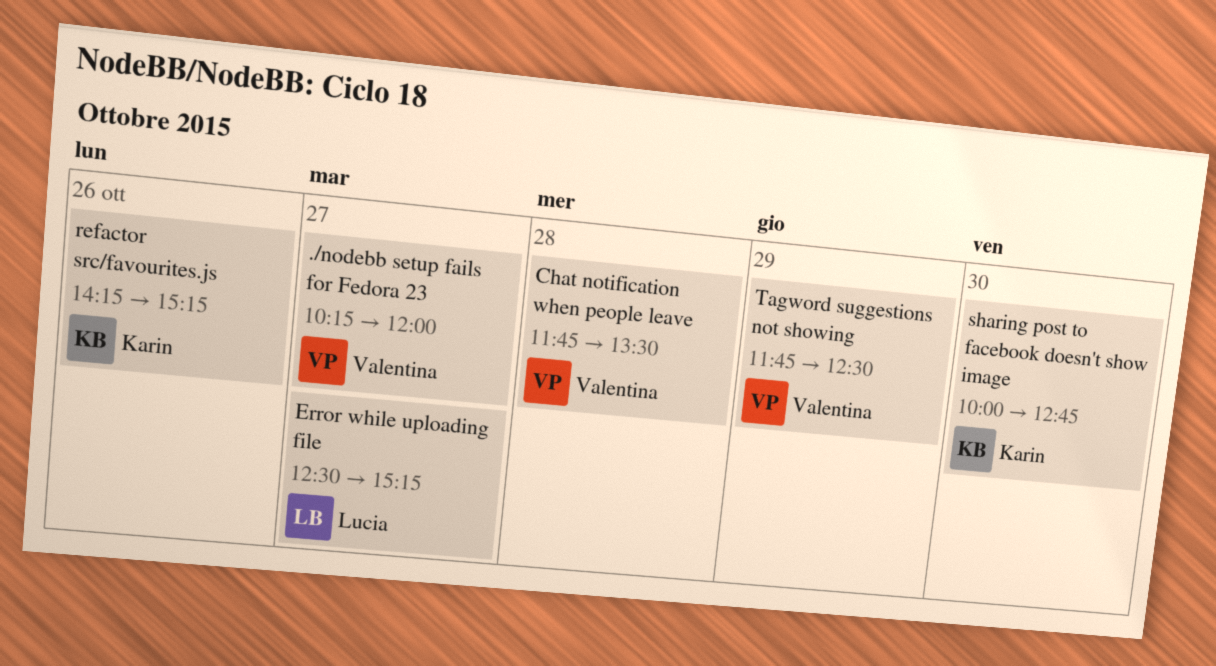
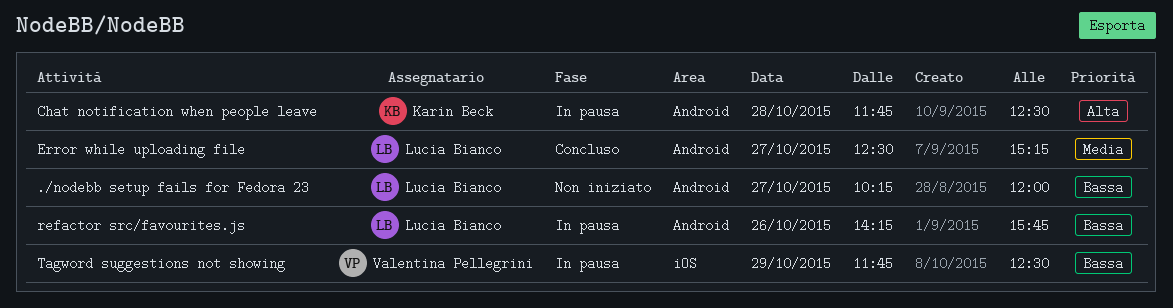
./nodebb setup fails for Fedora 23, owner: Valentina Pellegrini -> Lucia Bianco
Chat notification when people leave, owner: Valentina Pellegrini -> Karin Beck
Chat notification when people leave, ends: 13:30 -> 12:30
refactor src/favourites.js, owner: Karin Beck -> Lucia Bianco
refactor src/favourites.js, ends: 15:15 -> 15:45
sharing post to facebook doesn't show image: present -> none

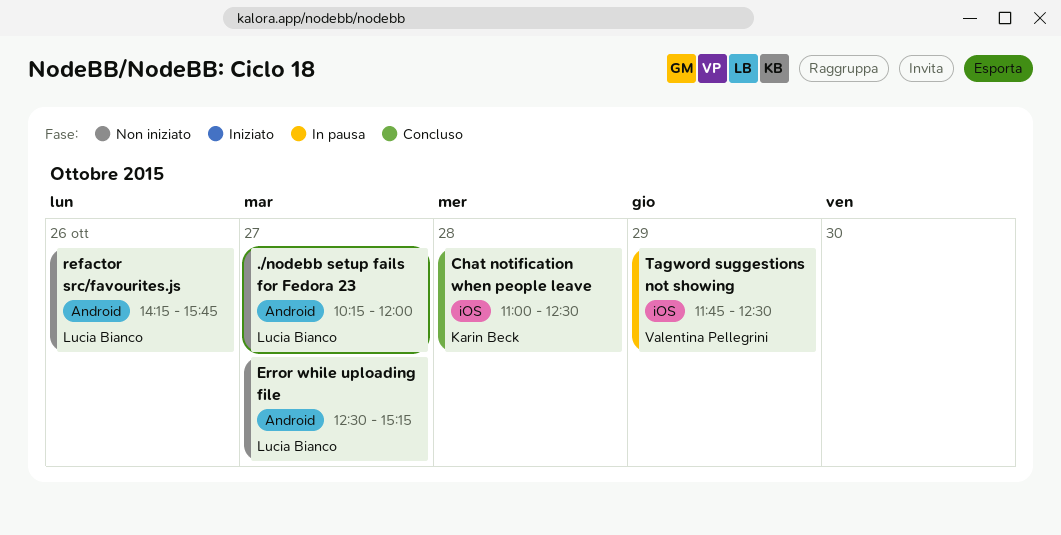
Chat notification when people leave, status: In pausa -> Concluso
Chat notification when people leave, label: Android -> iOS
Chat notification when people leave, begins: 11:45 -> 11:00
Error while uploading file, status: Concluso -> Non iniziato
refactor src/favourites.js, status: In pausa -> Non iniziato

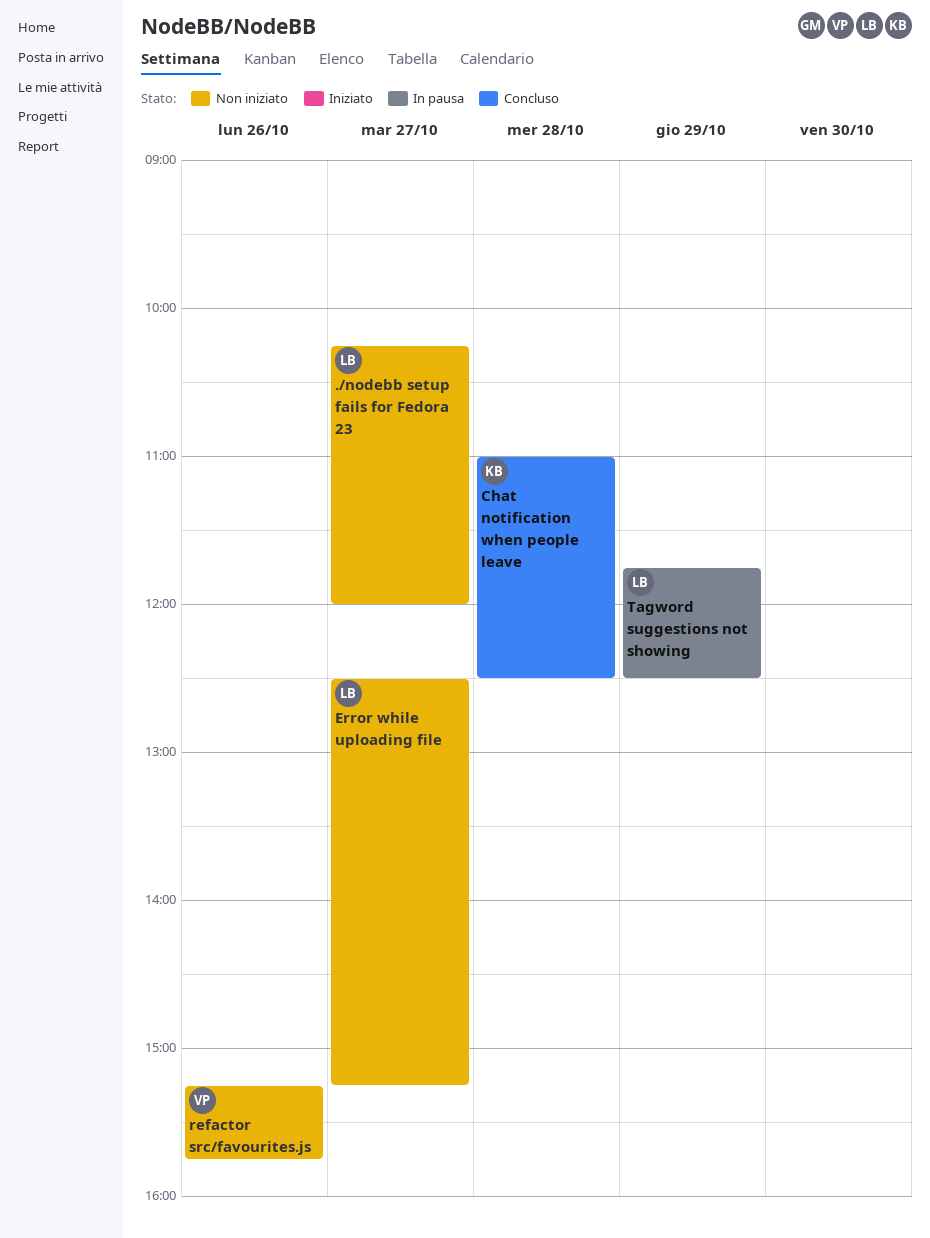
refactor src/favourites.js, owner: Lucia Bianco -> Valentina Pellegrini
refactor src/favourites.js, begins: 14:15 -> 15:15
Tagword suggestions not showing, owner: Valentina Pellegrini -> Lucia Bianco

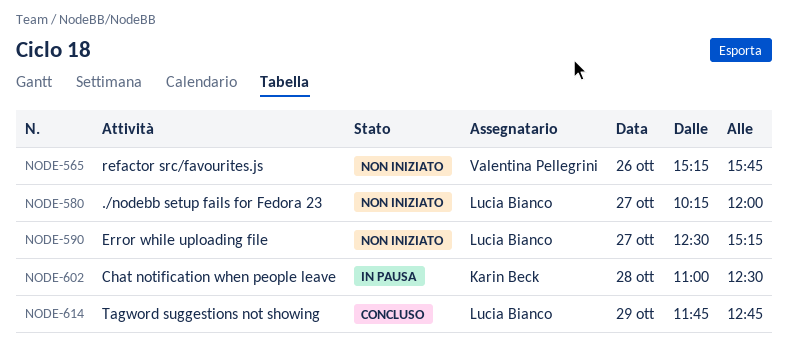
Chat notification when people leave, status: Concluso -> In pausa
Tagword suggestions not showing, status: In pausa -> Concluso
Tagword suggestions not showing, ends: 12:30 -> 12:45

